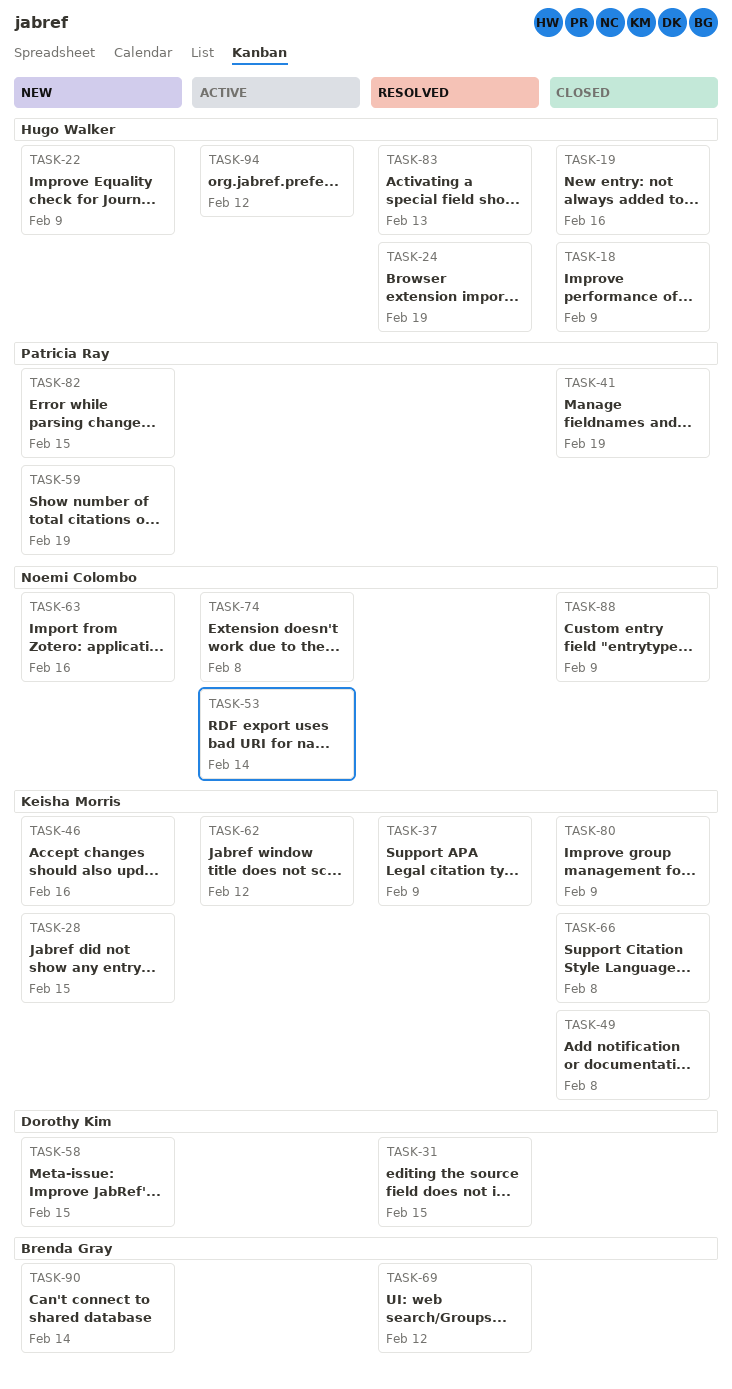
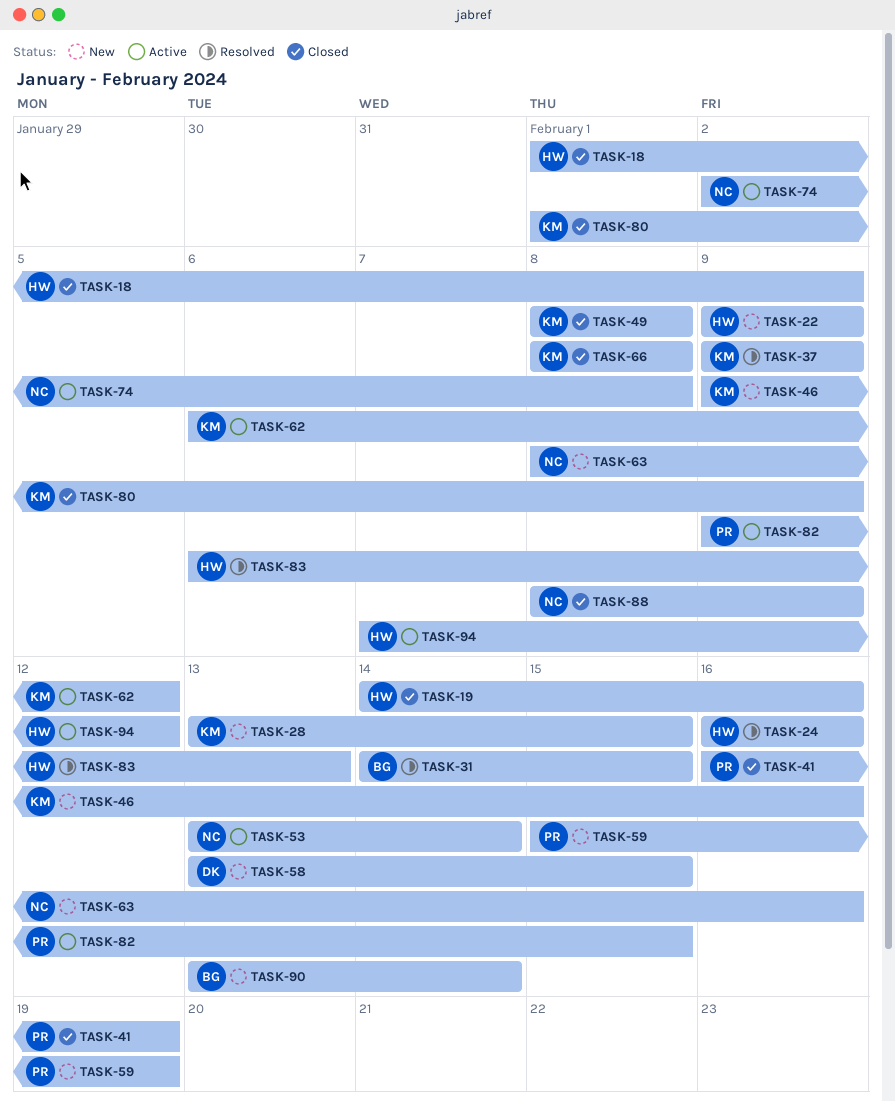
TASK-24, due: Feb 19 -> Feb 16
TASK-31, owner: Dorothy Kim -> Brenda Gray
TASK-69: present -> none
TASK-82, status: New -> Active

